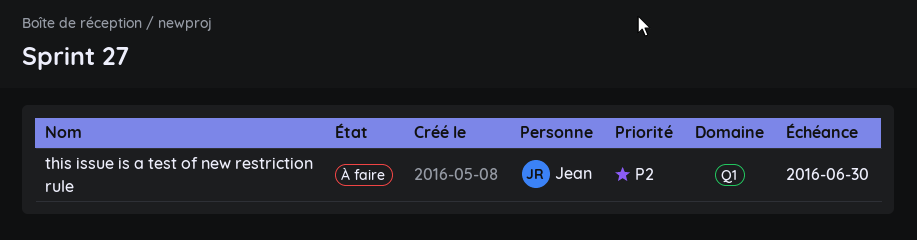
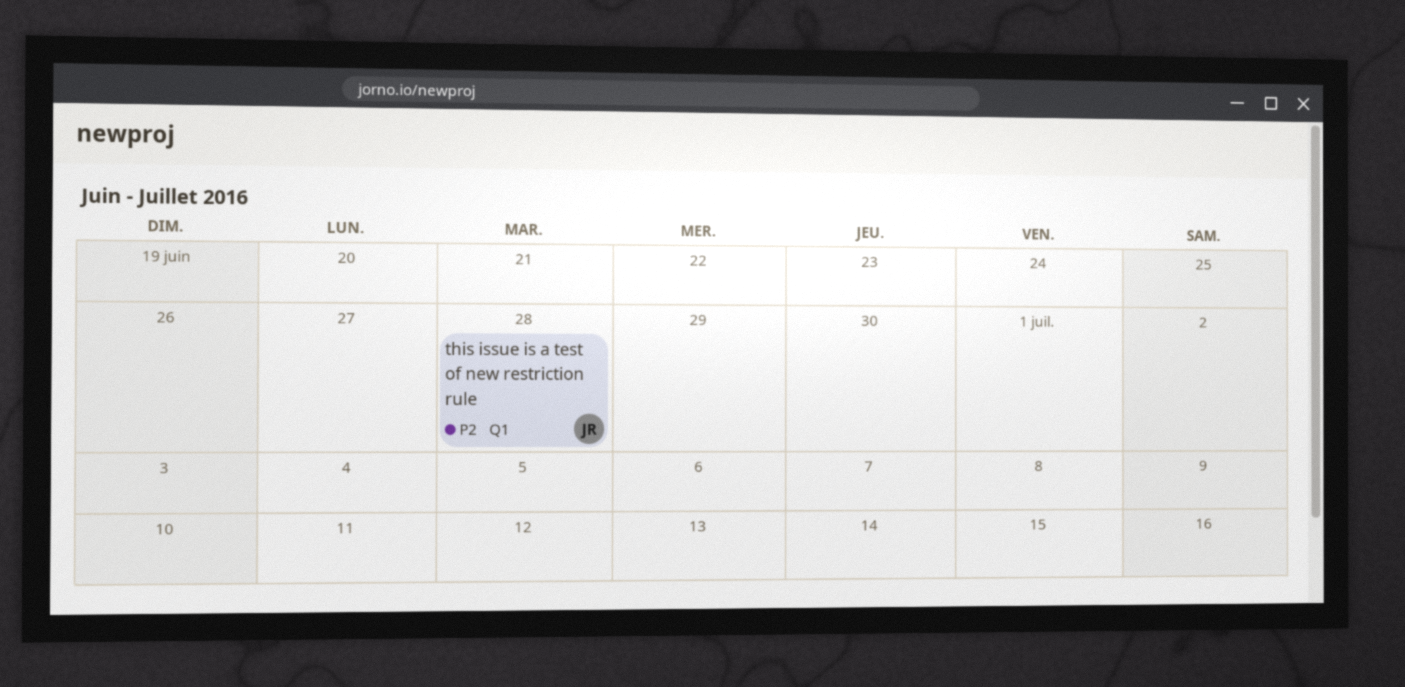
this issue is a test of new restriction rule, due: Jun 30 -> Jun 28

